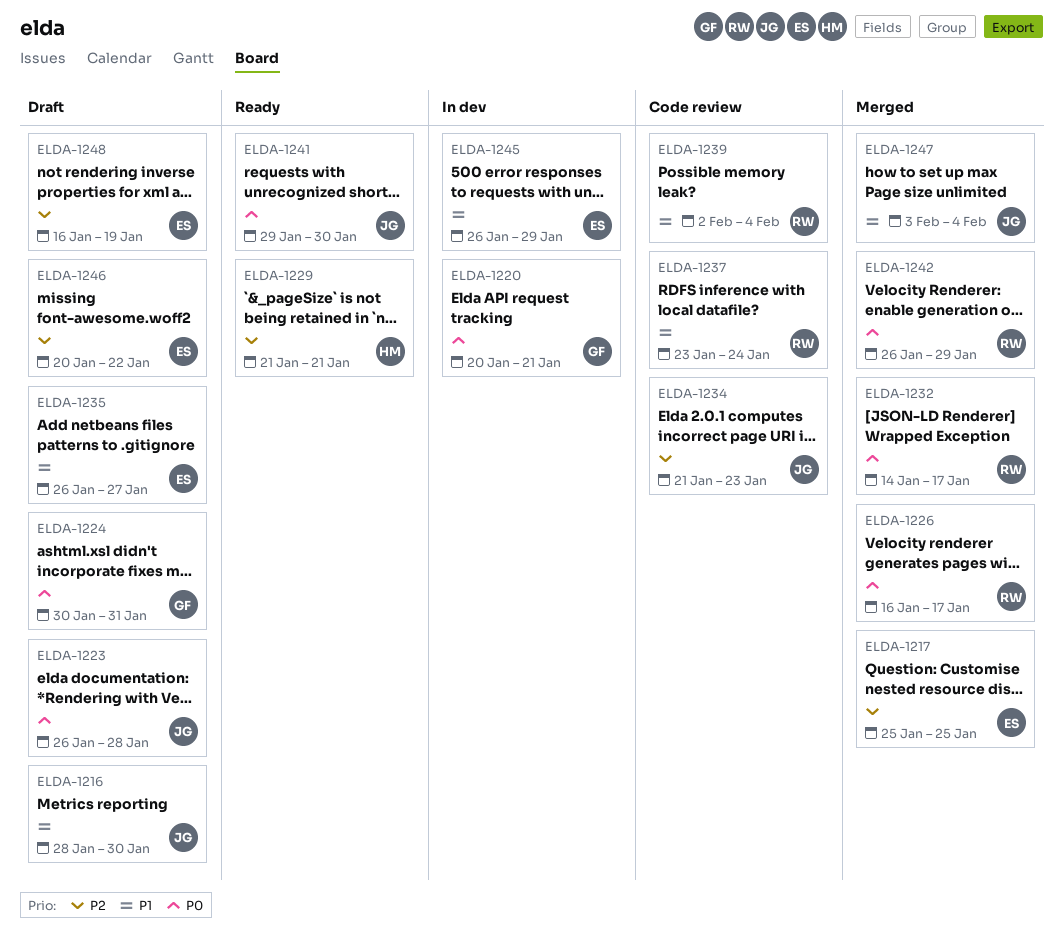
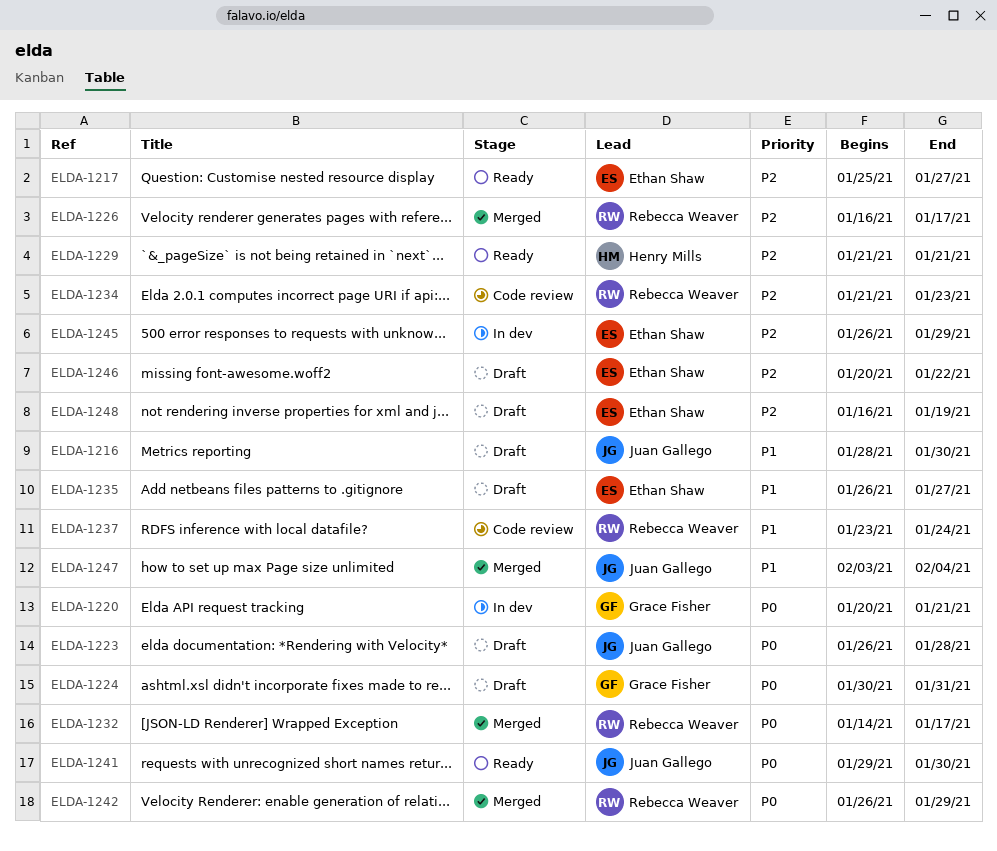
ELDA-1217, status: Merged -> Ready
ELDA-1217, due: Jan 25 -> Jan 27
ELDA-1226, priority: P0 -> P2
ELDA-1234, owner: Juan Gallego -> Rebecca Weaver
ELDA-1239: present -> none
ELDA-1245, priority: P1 -> P2

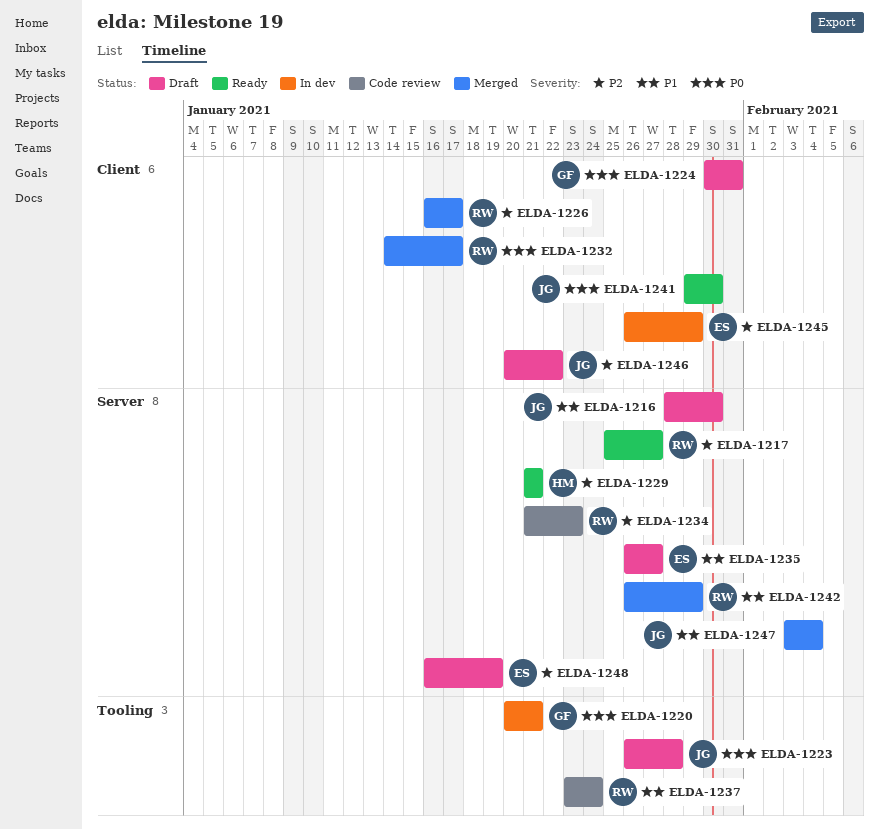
ELDA-1217, owner: Ethan Shaw -> Rebecca Weaver
ELDA-1242, priority: P0 -> P1
ELDA-1246, owner: Ethan Shaw -> Juan Gallego

